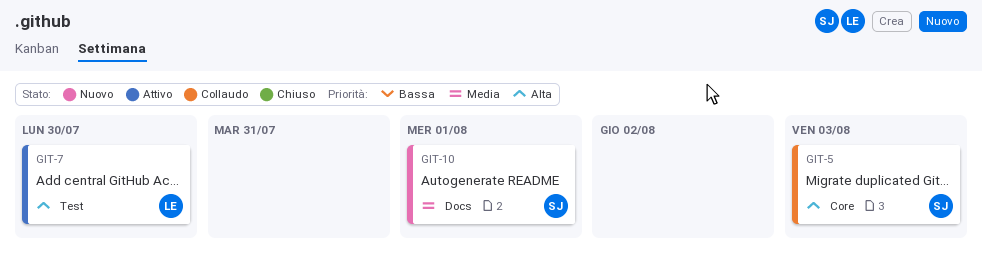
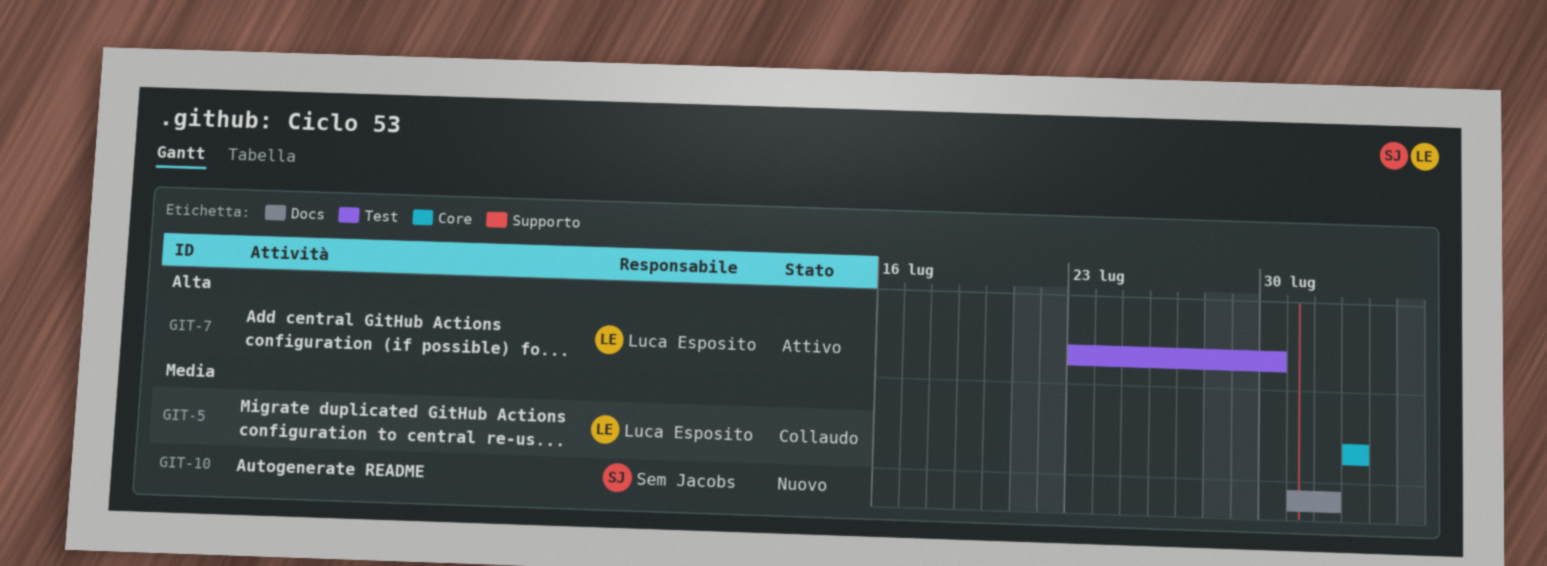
GIT-5, owner: Sem Jacobs -> Luca Esposito
GIT-5, priority: Alta -> Media
GIT-5, due: Aug 3 -> Aug 2

